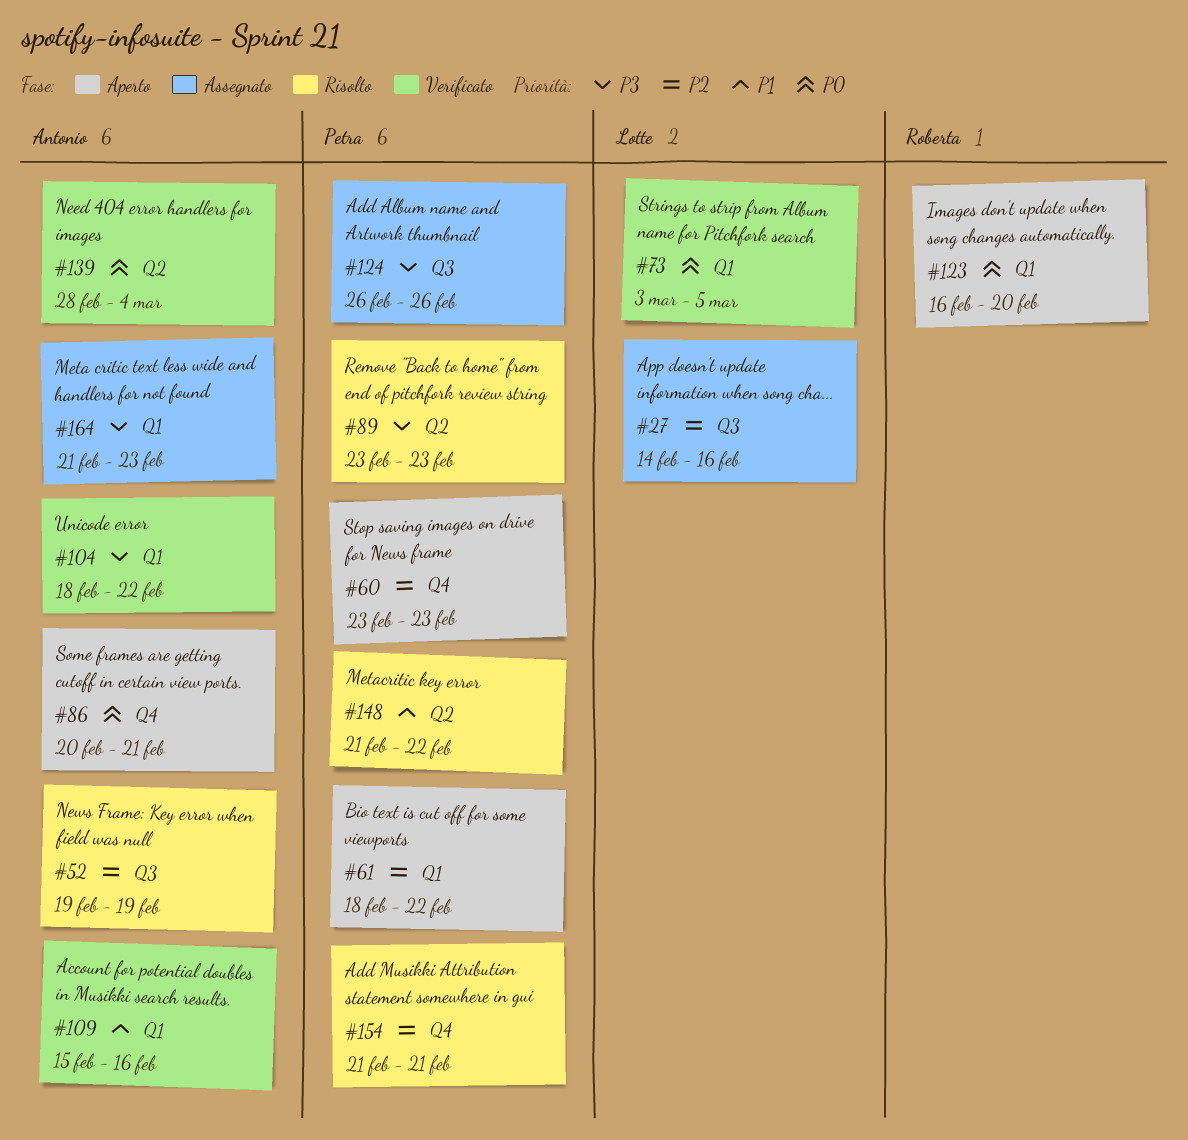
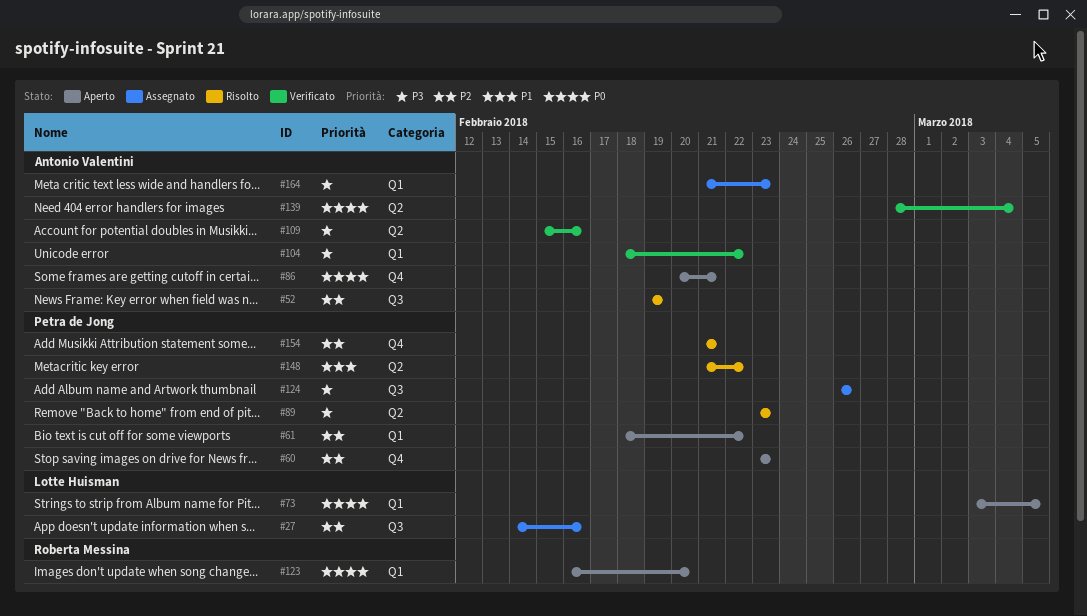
#73, status: Verificato -> Aperto
#109, priority: P1 -> P3
#109, label: Q1 -> Q2

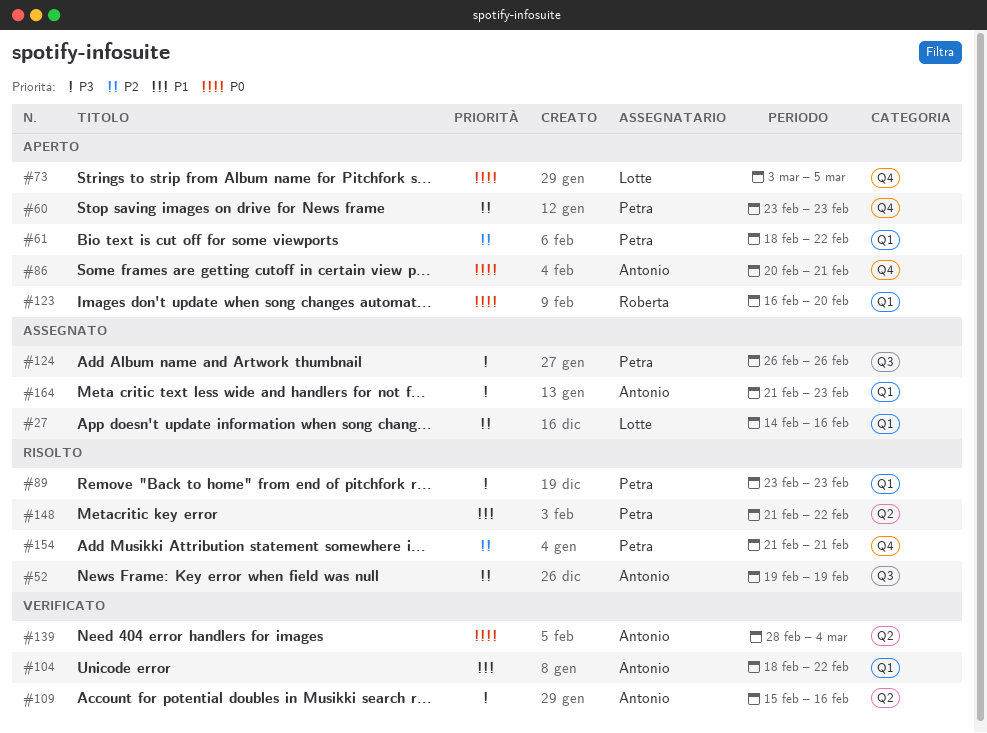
#27, label: Q3 -> Q1
#73, label: Q1 -> Q4
#89, label: Q2 -> Q1
#104, priority: P3 -> P1

